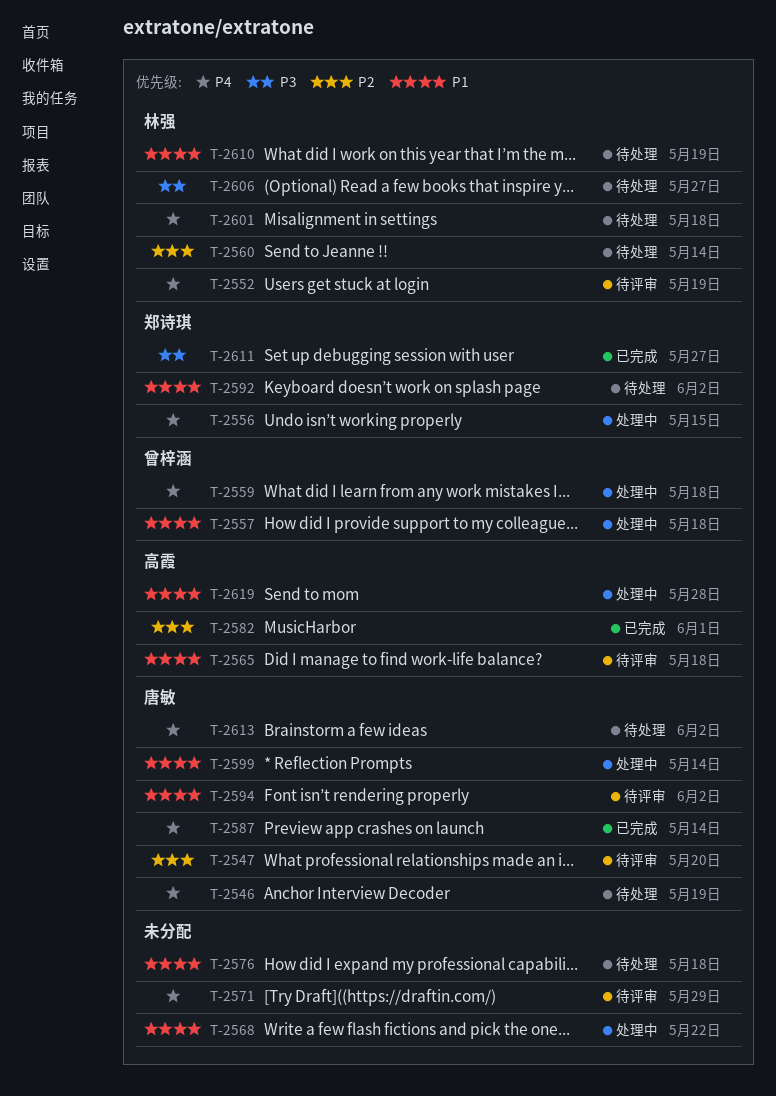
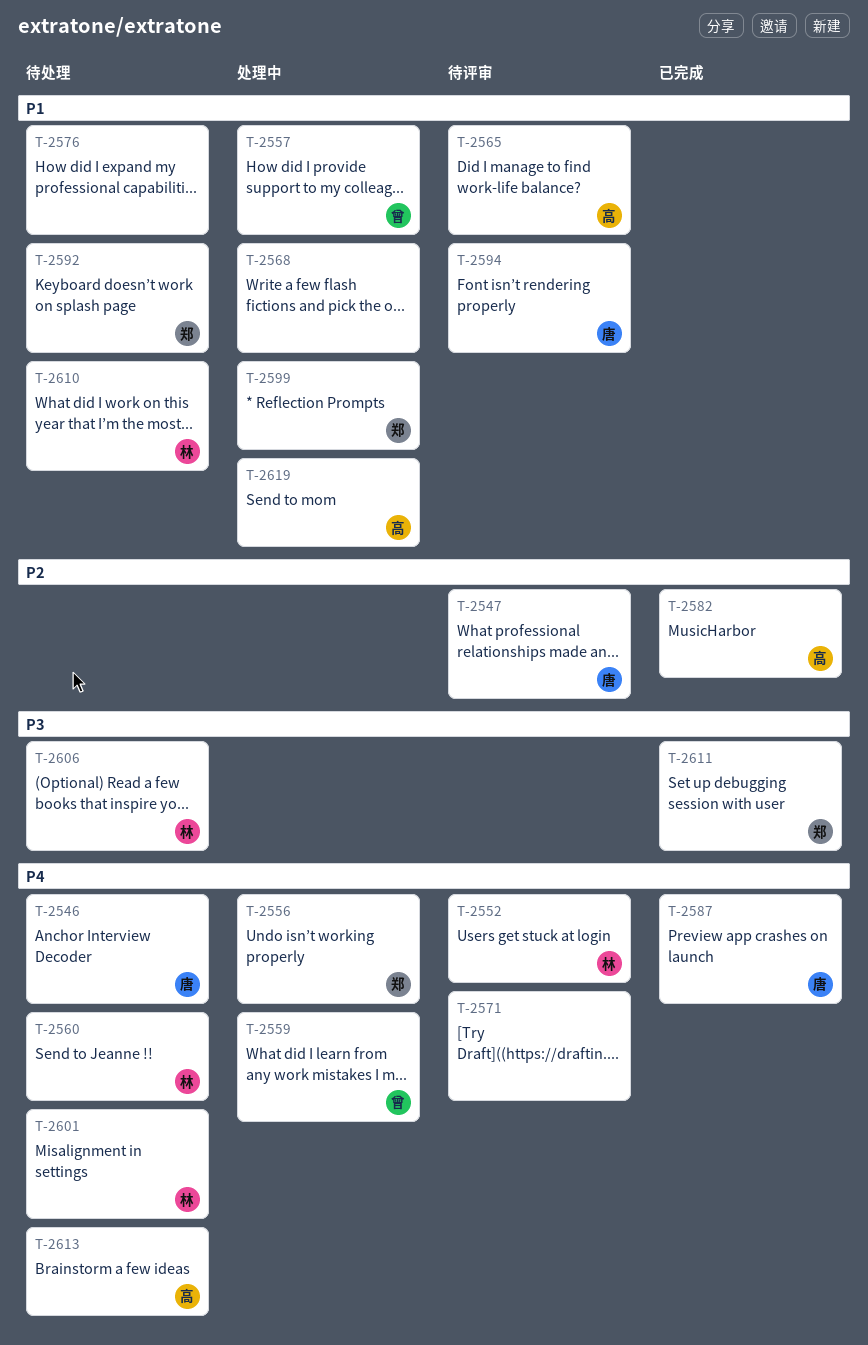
T-2560, priority: P2 -> P4
T-2599, owner: 唐敏 -> 郑诗琪
T-2613, owner: 唐敏 -> 高霞

